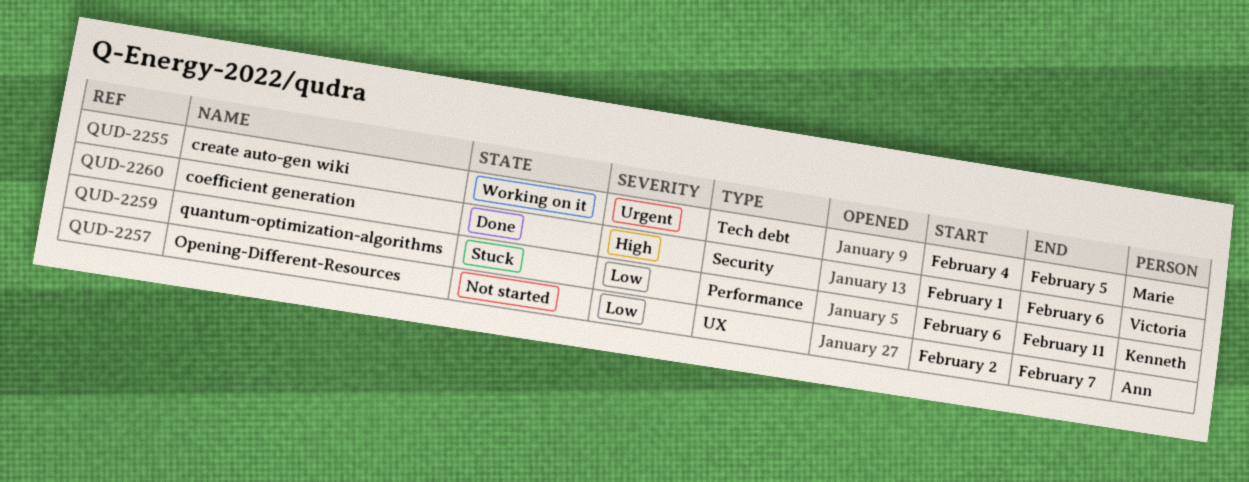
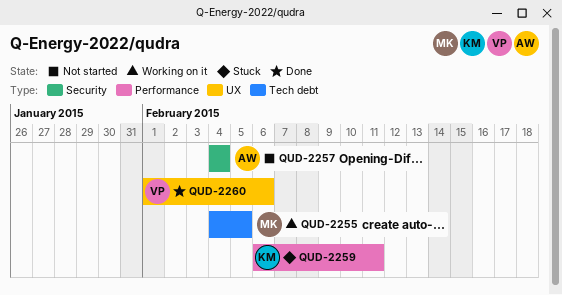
QUD-2257, label: UX -> Security
QUD-2257, start: Feb 2 -> Feb 4
QUD-2257, due: Feb 7 -> Feb 4
QUD-2260, label: Security -> UX

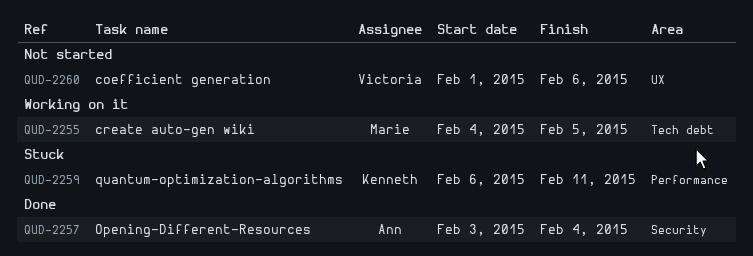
QUD-2257, status: Not started -> Done
QUD-2257, start: Feb 4 -> Feb 3
QUD-2260, status: Done -> Not started

